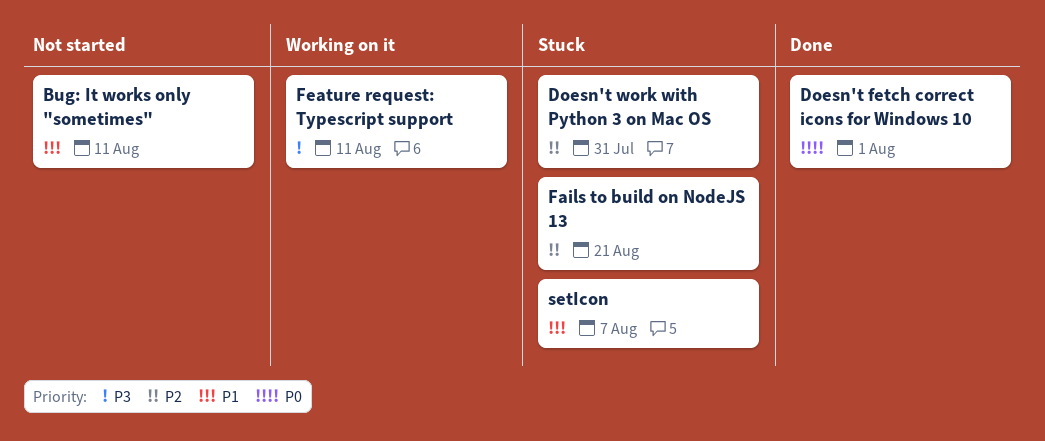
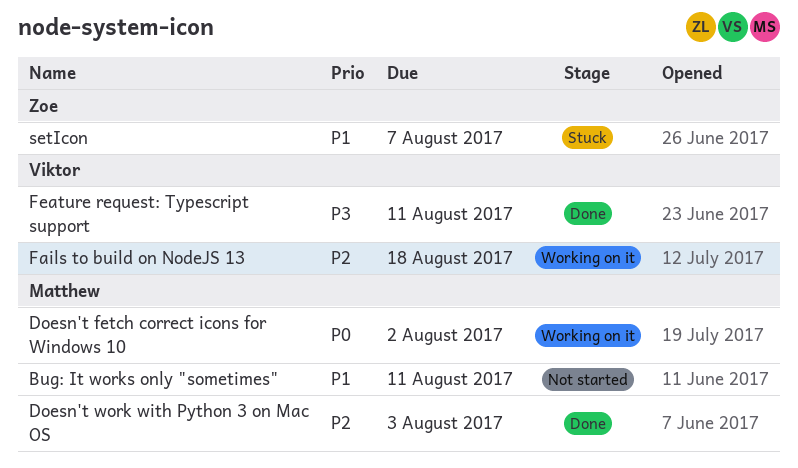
Doesn't fetch correct icons for Windows 10, status: Done -> Working on it
Doesn't fetch correct icons for Windows 10, due: Aug 1 -> Aug 2
Doesn't work with Python 3 on Mac OS, status: Stuck -> Done
Doesn't work with Python 3 on Mac OS, due: Jul 31 -> Aug 3
Fails to build on NodeJS 13, status: Stuck -> Working on it
Fails to build on NodeJS 13, due: Aug 21 -> Aug 18
Feature request: Typescript support, status: Working on it -> Done

